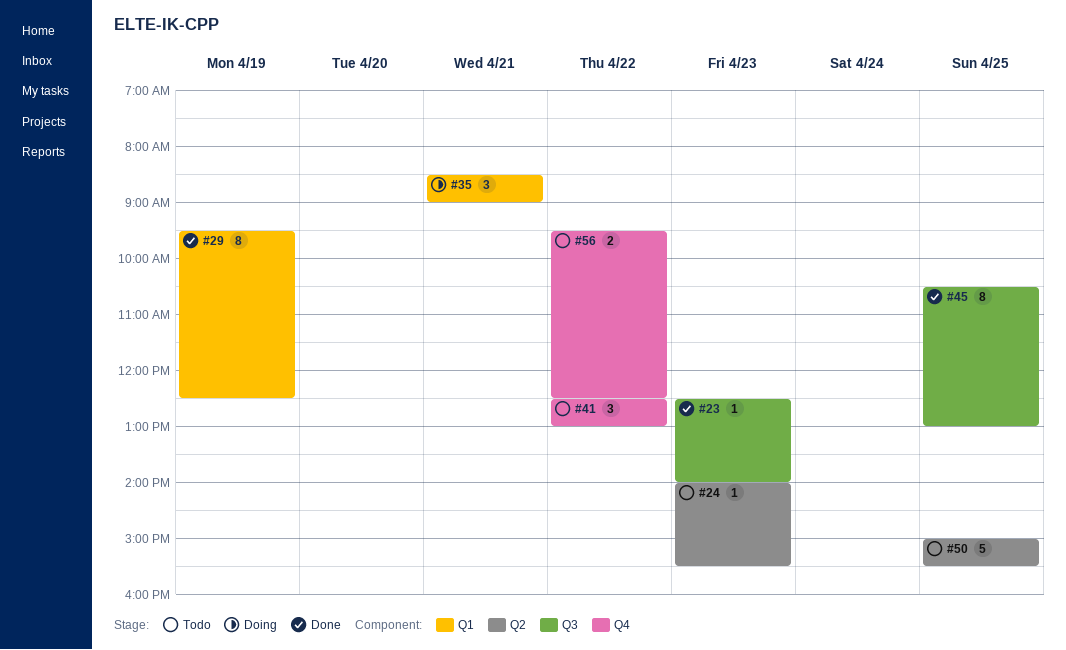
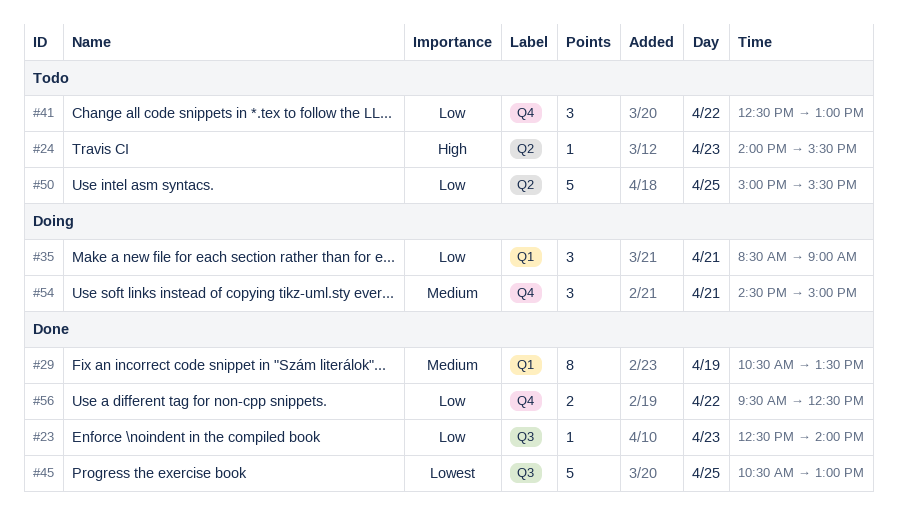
#29, begins: 09:30 -> 10:30
#29, ends: 12:30 -> 13:30
#45, estimate: 8 -> 5
#54: none -> present
#56, status: Todo -> Done

